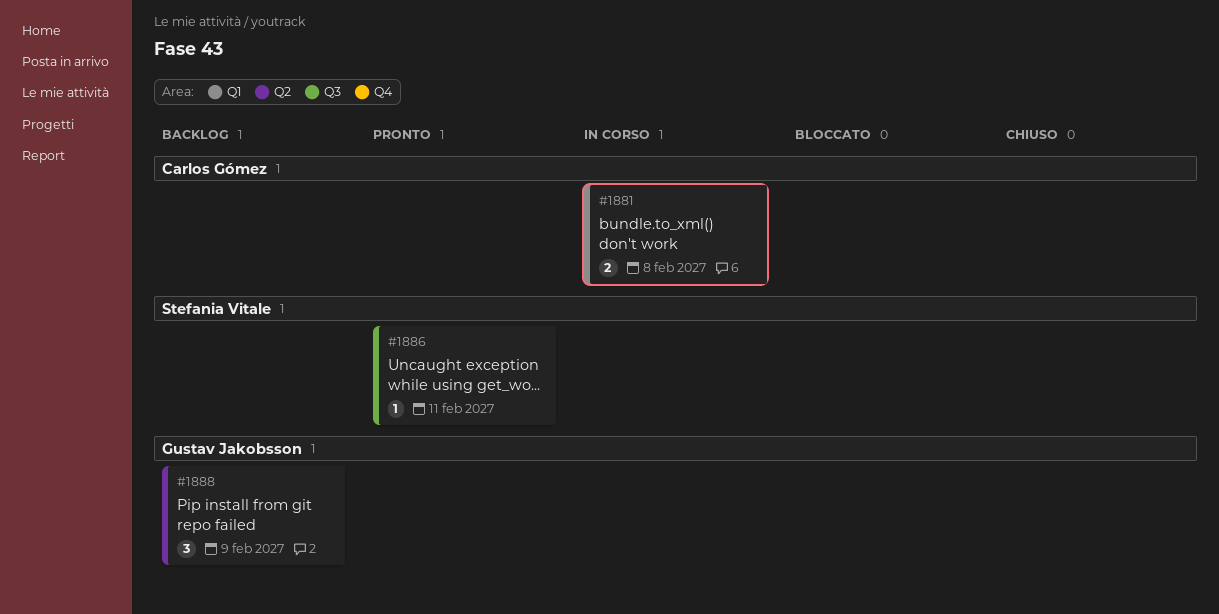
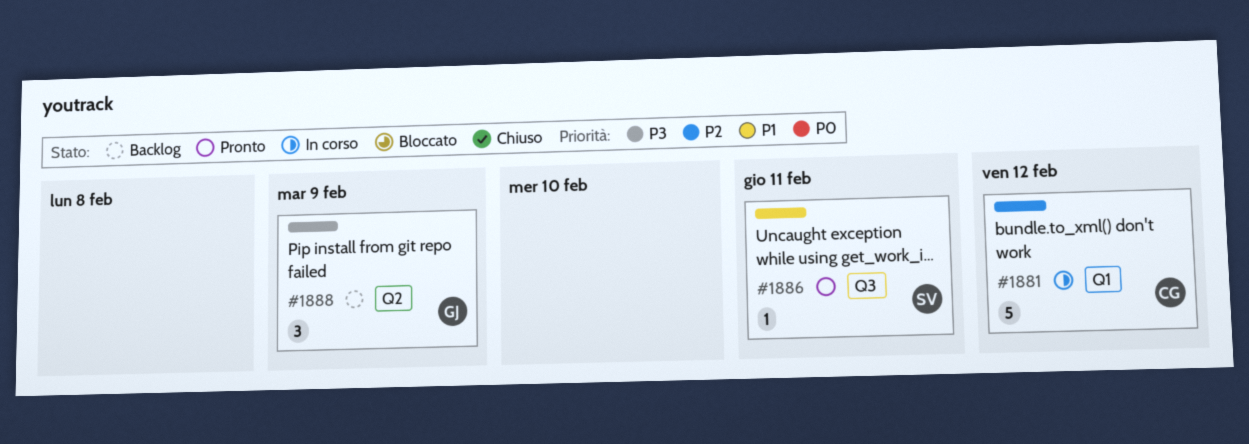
#1881, estimate: 2 -> 5
#1881, due: Feb 8 -> Feb 12

